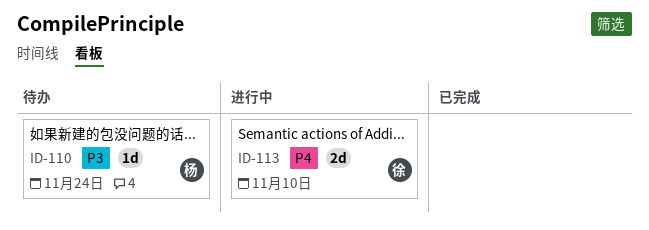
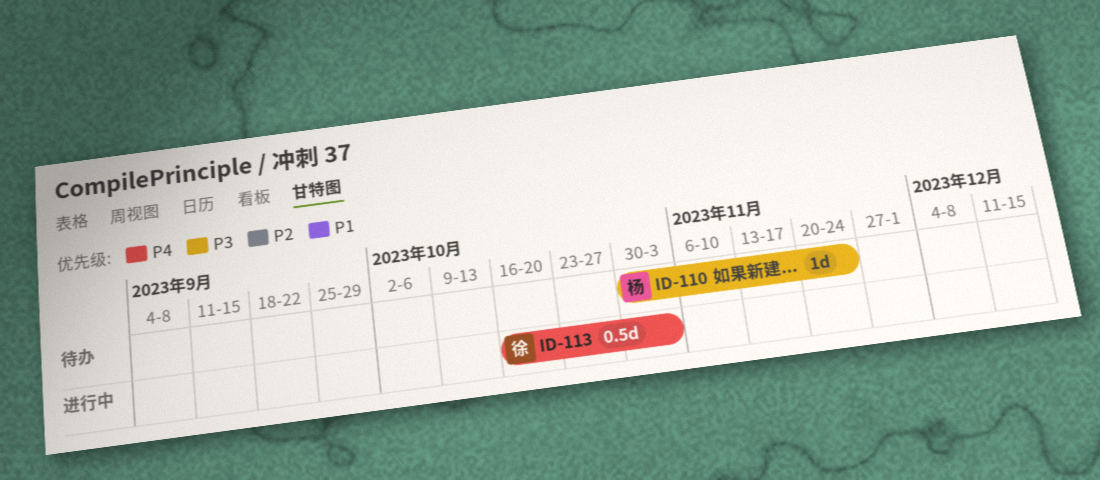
ID-113, estimate: 2d -> 0.5d
ID-113, due: Nov 10 -> Nov 3

